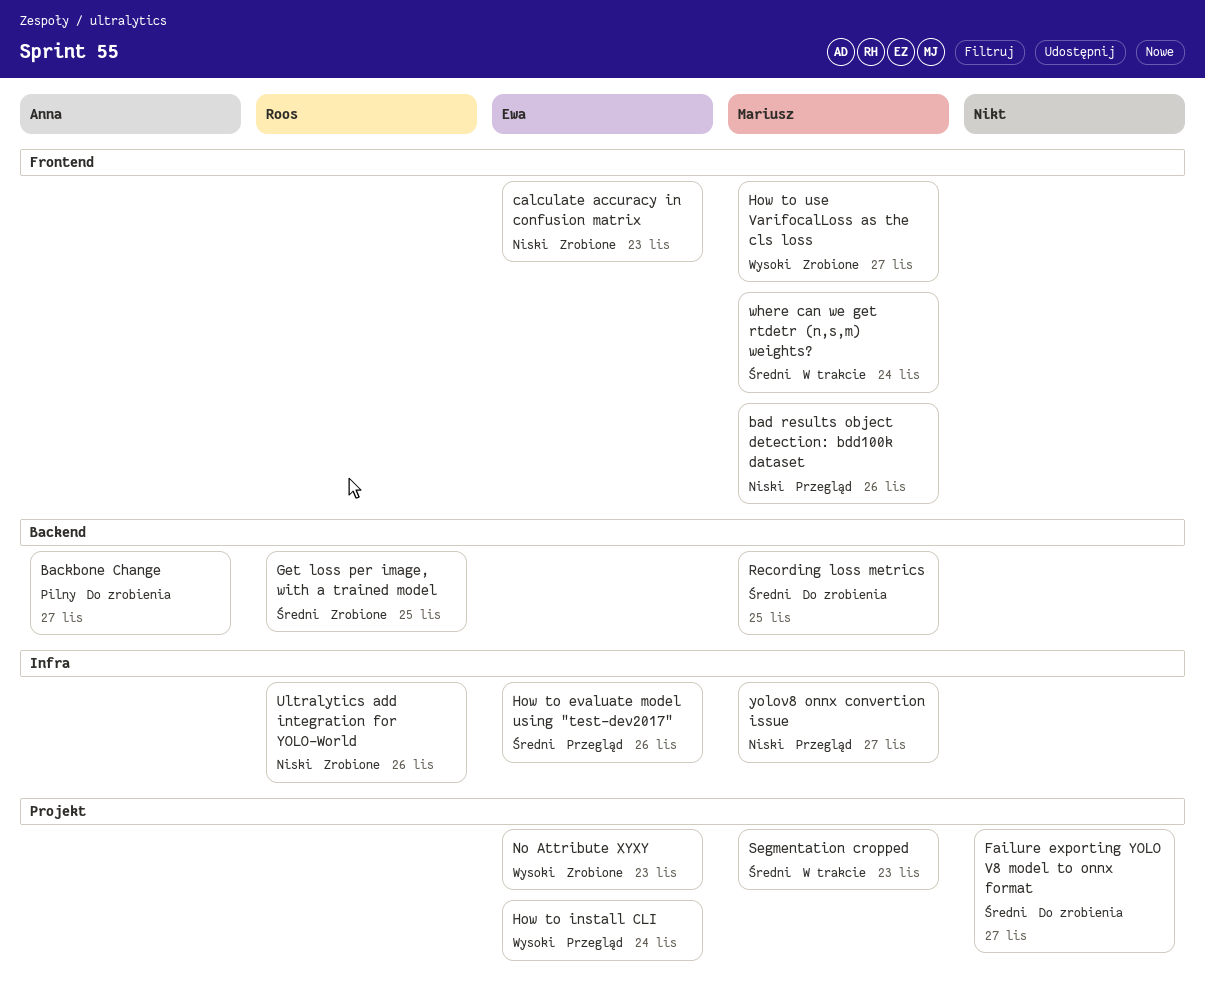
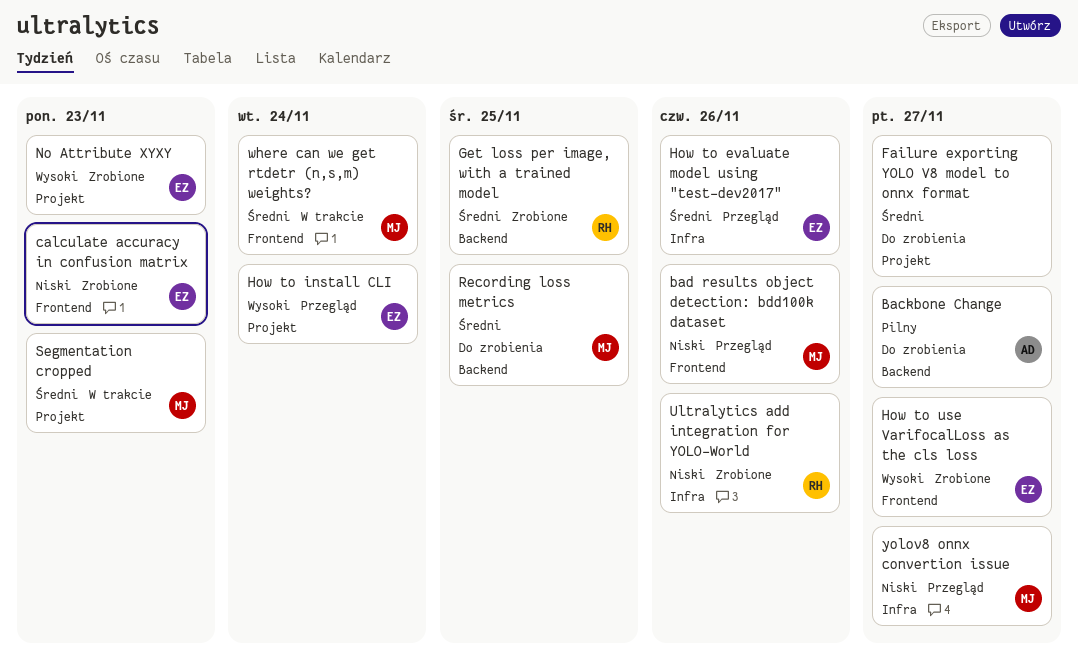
How to use VarifocalLoss as the cls loss, owner: Mariusz -> Ewa

